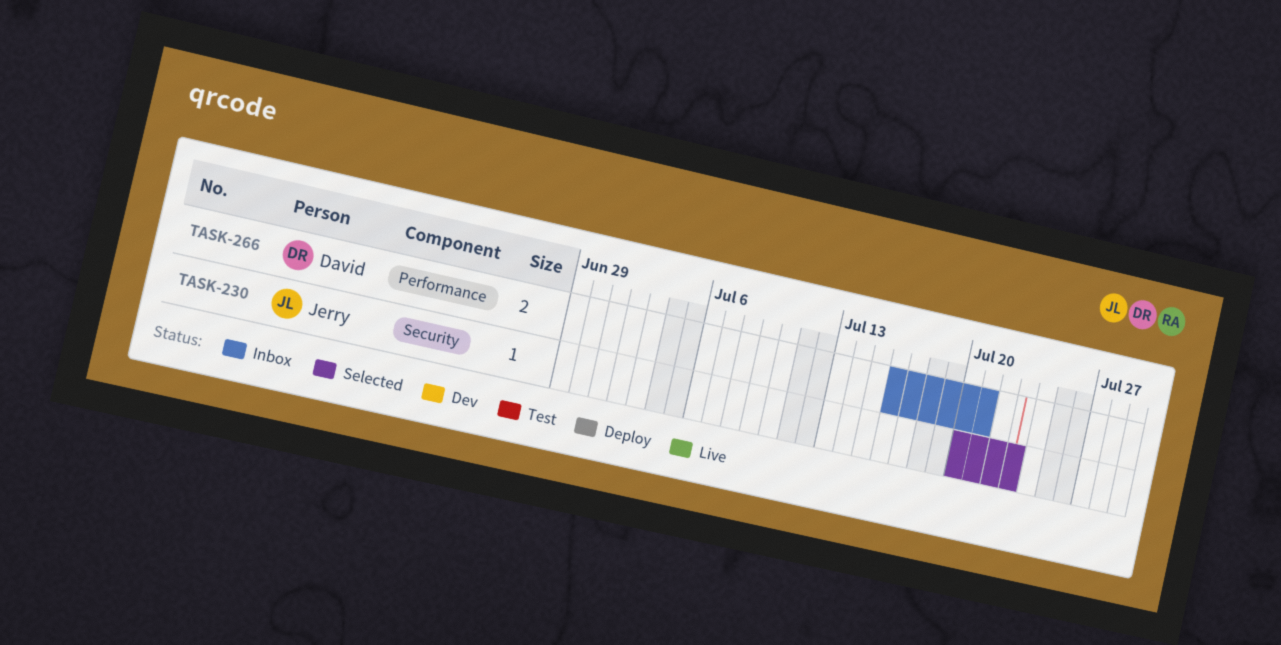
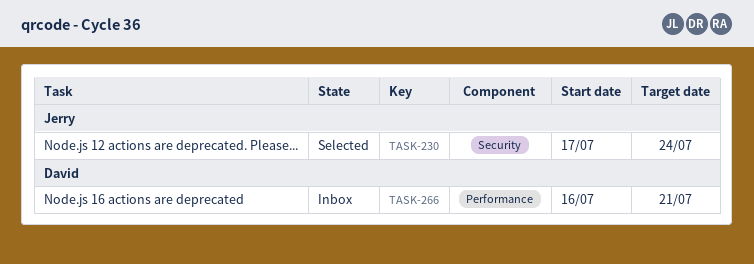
TASK-230, start: Jul 20 -> Jul 17
TASK-230, due: Jul 23 -> Jul 24

